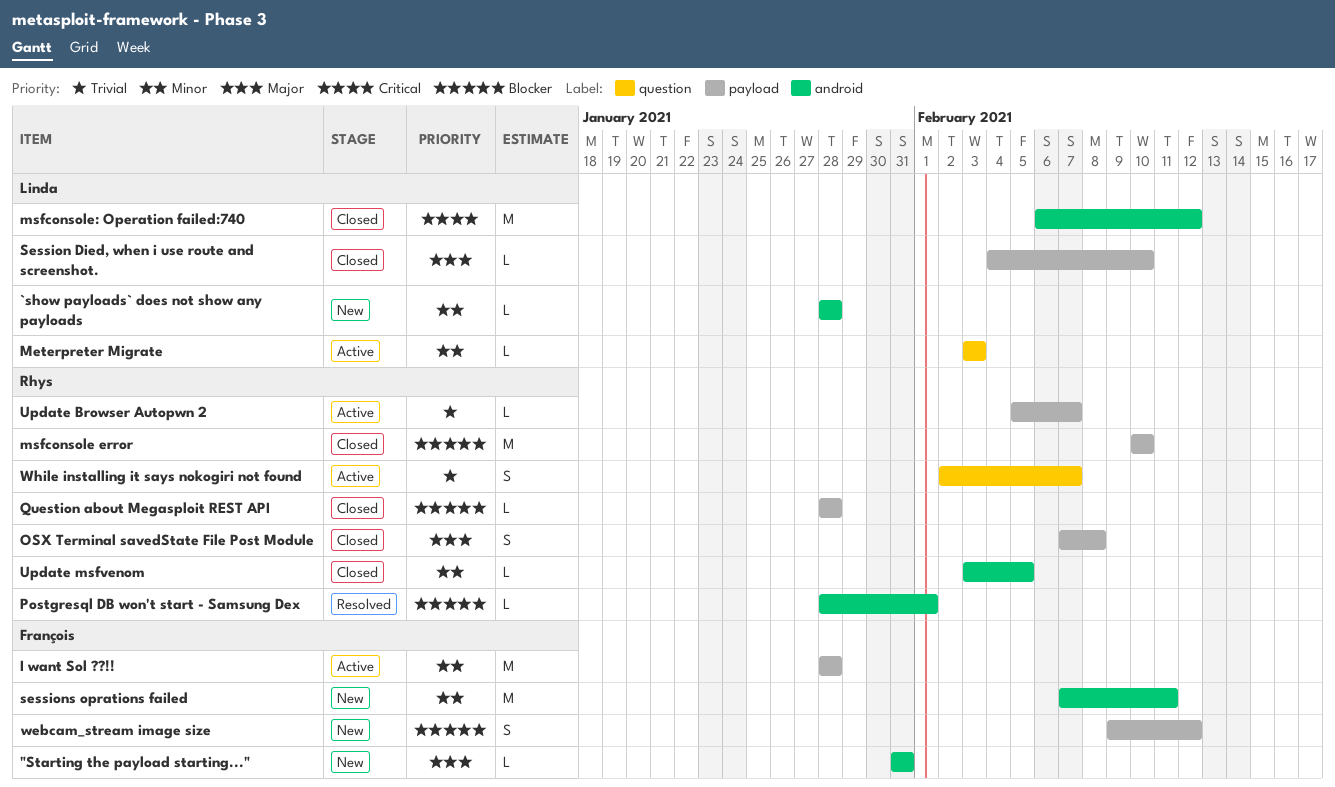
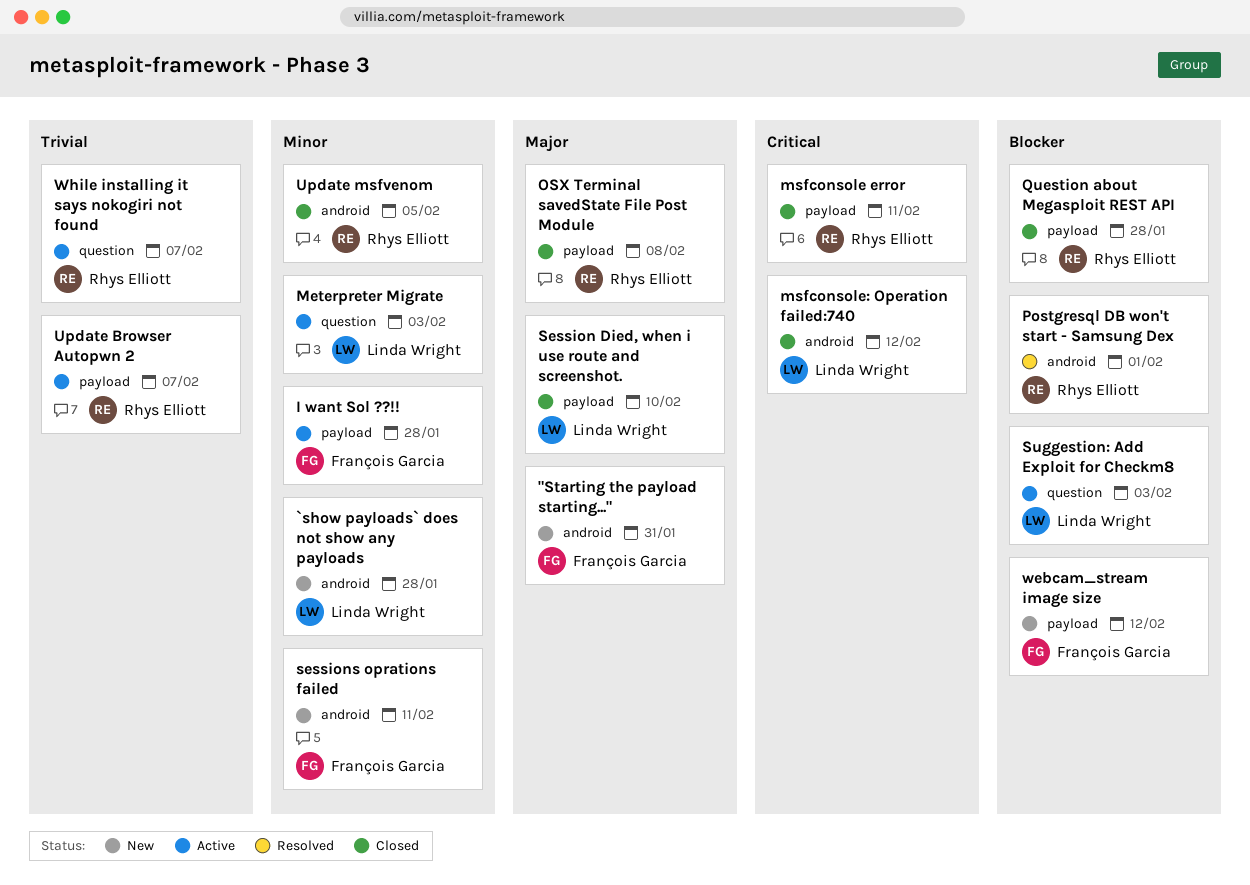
msfconsole error, priority: Blocker -> Critical
msfconsole error, due: Feb 10 -> Feb 11
Suggestion: Add Exploit for Checkm8: none -> present

